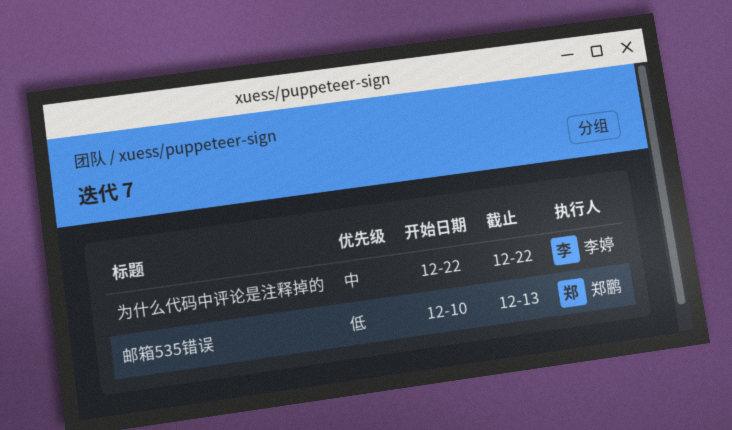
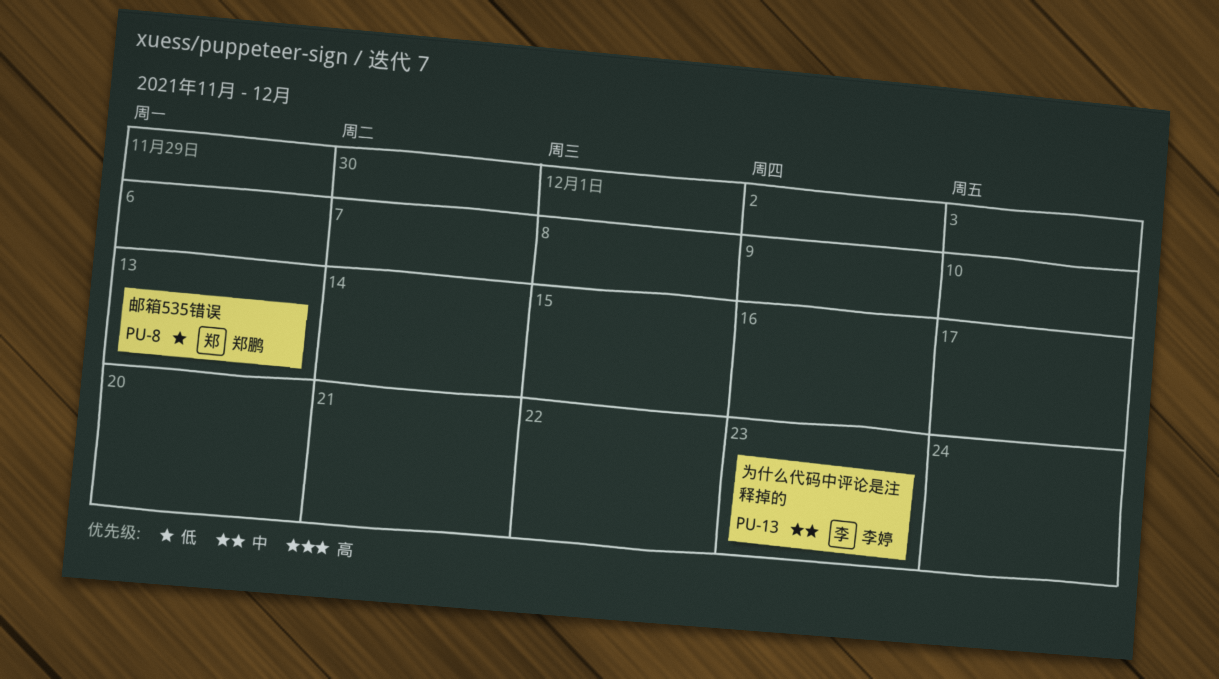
为什么代码中评论是注释掉的, due: Dec 22 -> Dec 23

